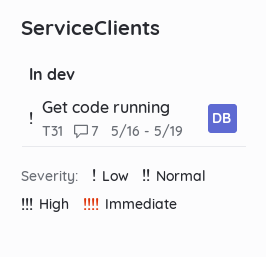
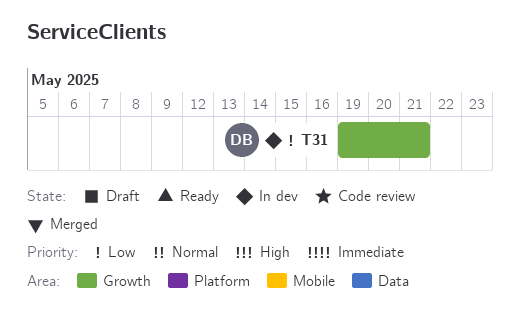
T31, start: May 16 -> May 19
T31, due: May 19 -> May 21

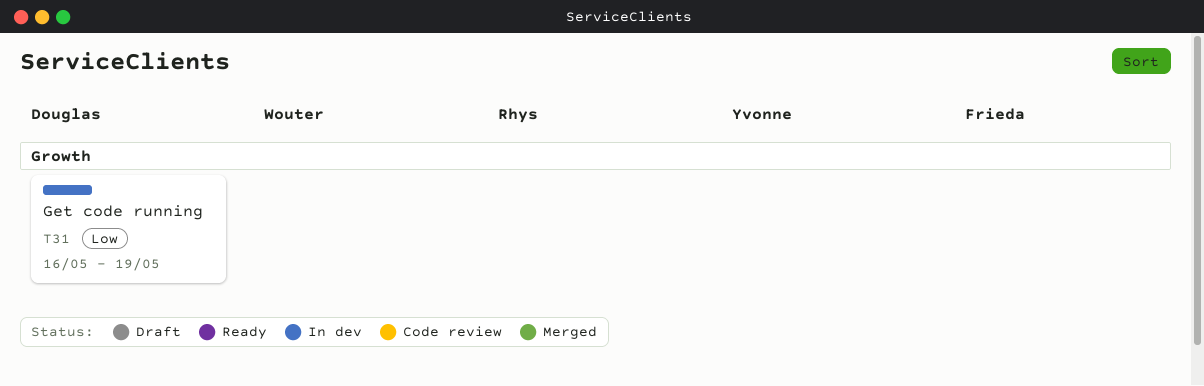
T31, start: May 19 -> May 16
T31, due: May 21 -> May 19

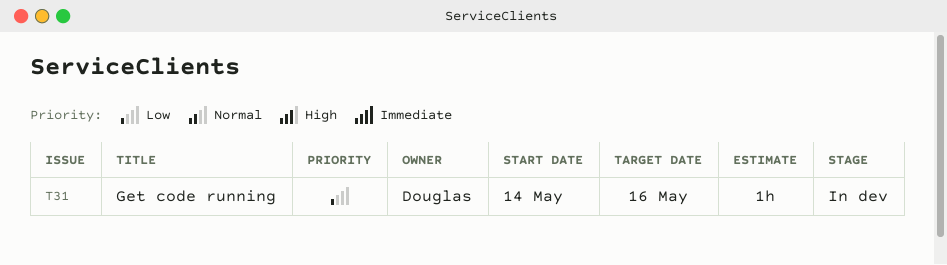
T31, start: May 16 -> May 14
T31, due: May 19 -> May 16

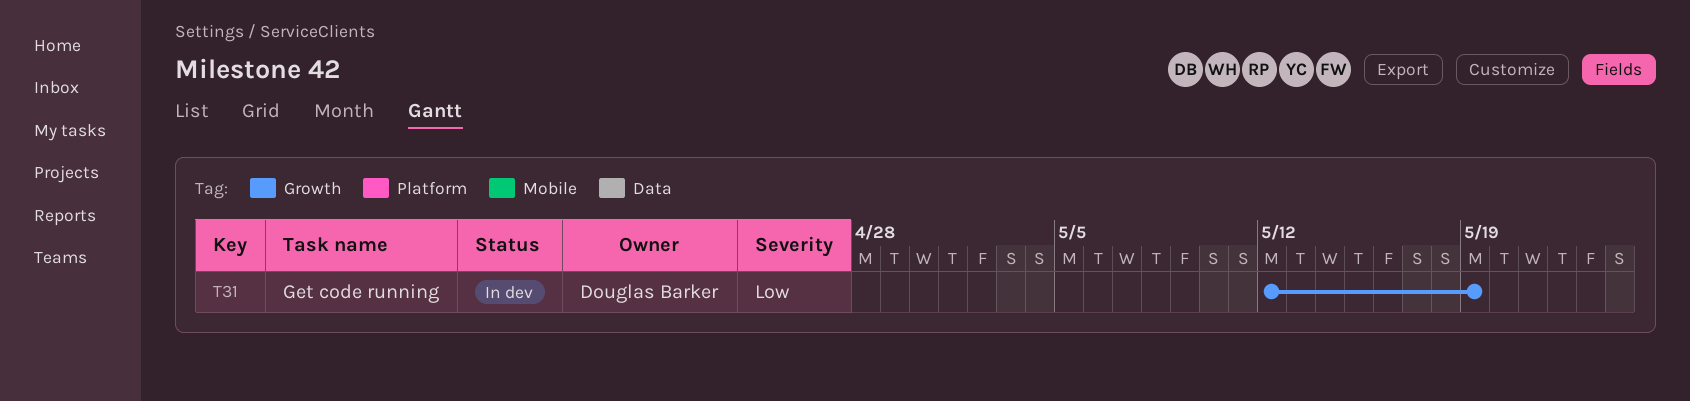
T31, start: May 14 -> May 12
T31, due: May 16 -> May 19

